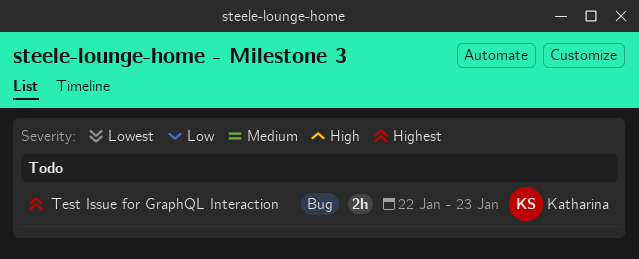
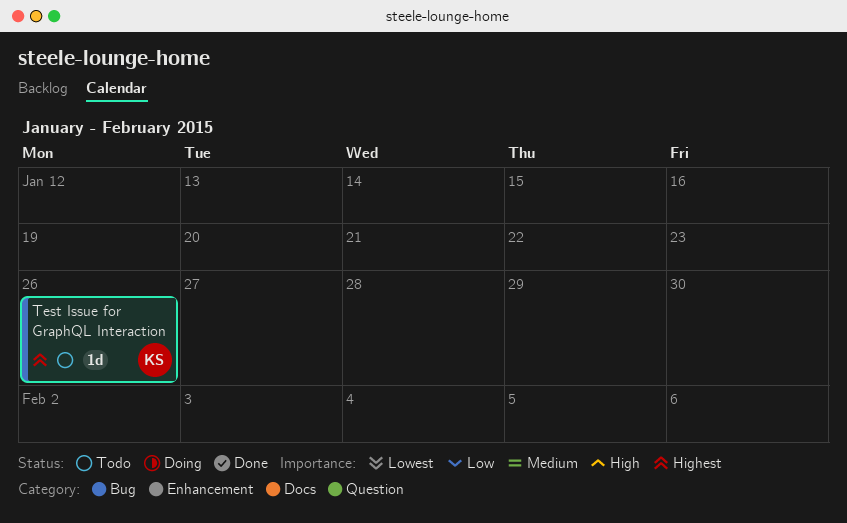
Test Issue for GraphQL Interaction, estimate: 2h -> 1d
Test Issue for GraphQL Interaction, due: Jan 23 -> Jan 26

